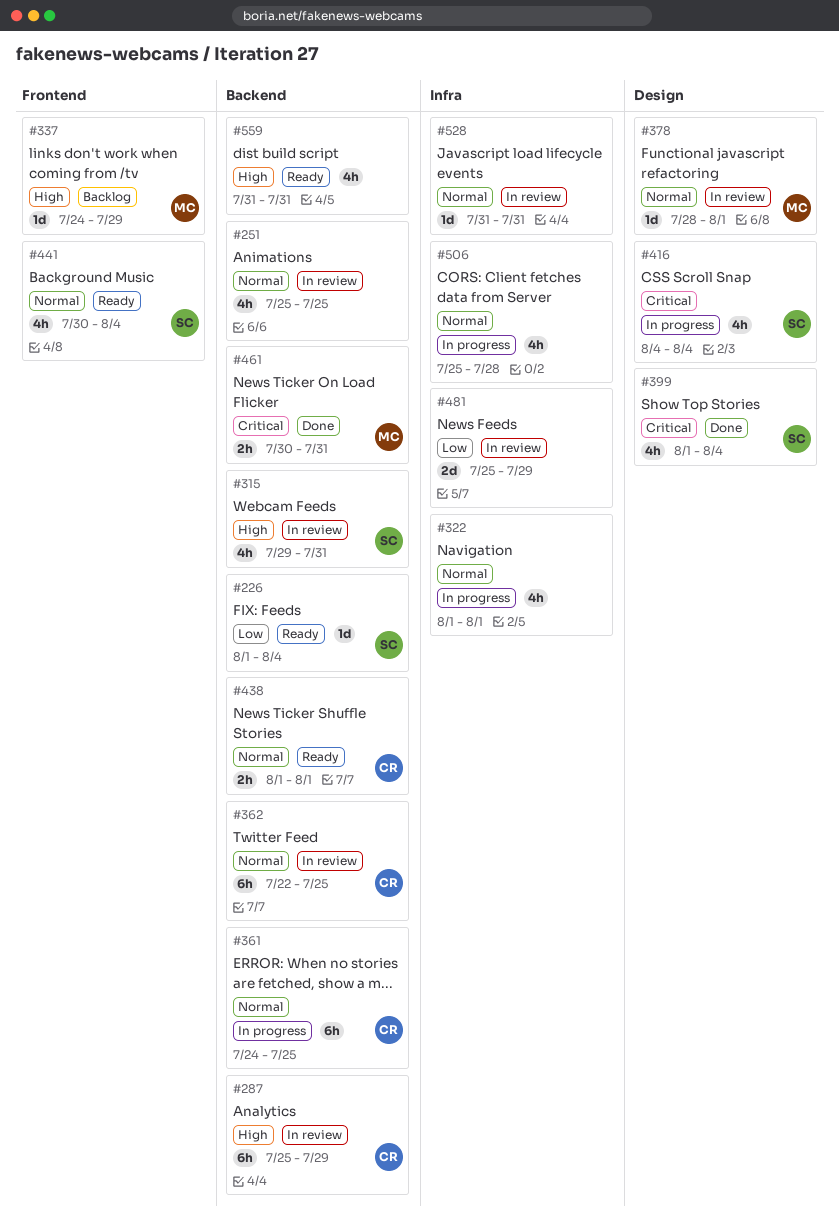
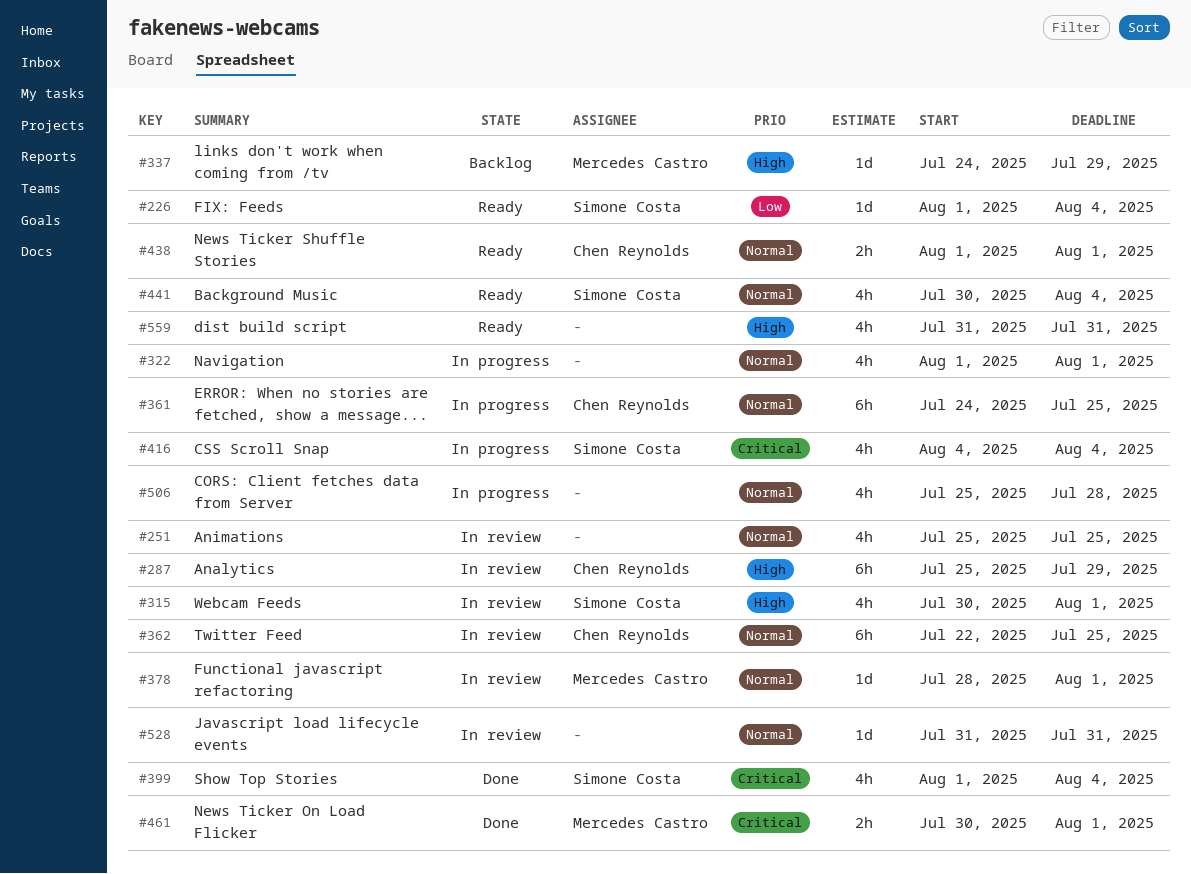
#315, start: Jul 29 -> Jul 30
#315, due: Jul 31 -> Aug 1
#461, due: Jul 31 -> Aug 1
#481: present -> none

